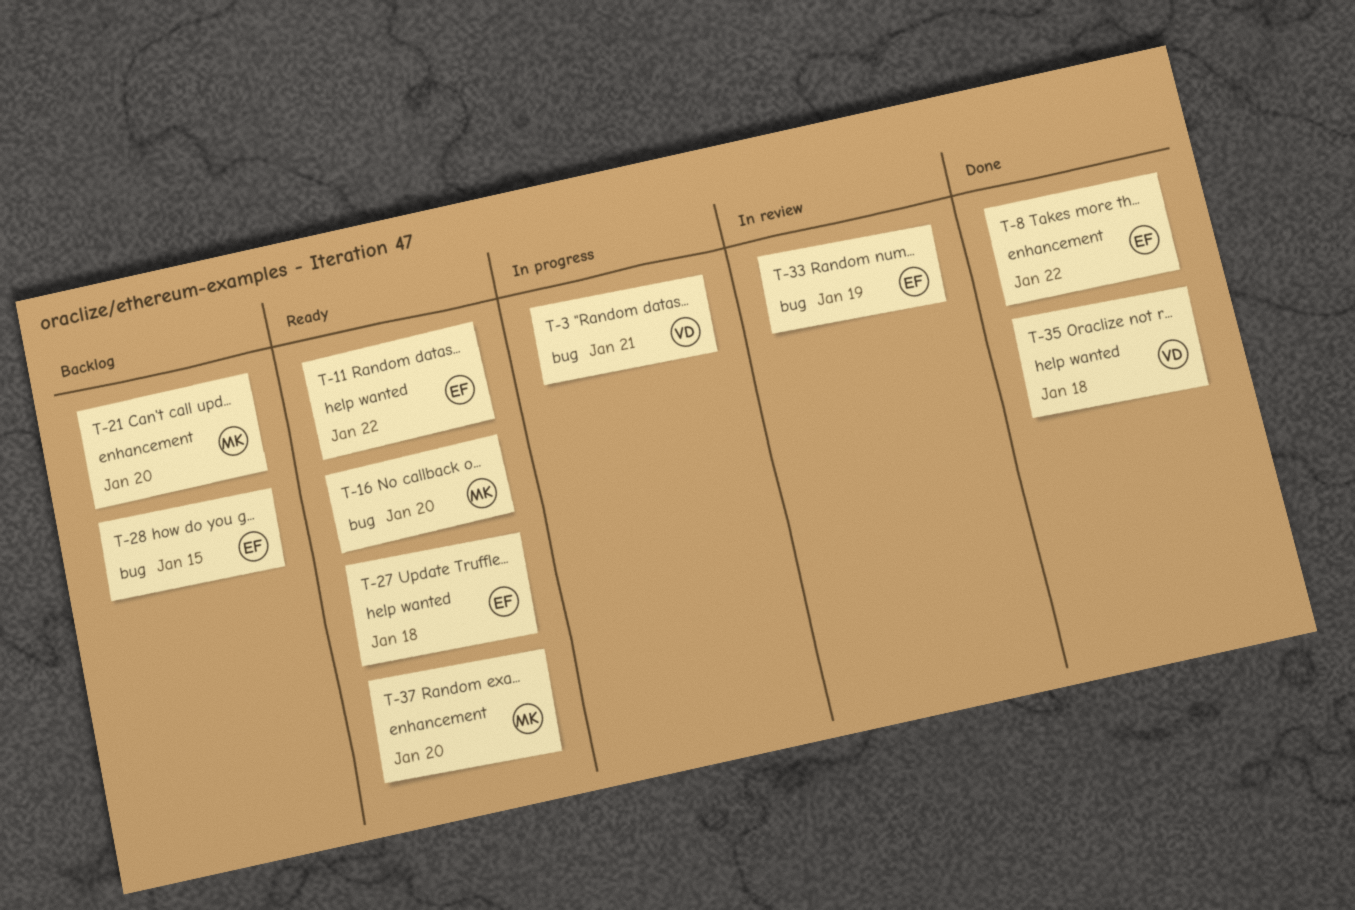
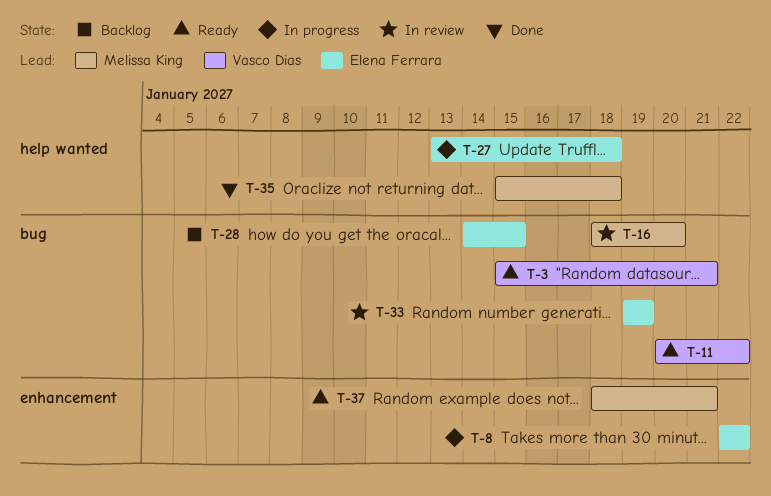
T-3, status: In progress -> Ready
T-8, status: Done -> In progress
T-11, owner: Elena Ferrara -> Vasco Dias
T-11, label: help wanted -> bug
T-16, status: Ready -> In review
T-21: present -> none
T-27, status: Ready -> In progress
T-35, owner: Vasco Dias -> Melissa King
T-37, due: Jan 20 -> Jan 21

